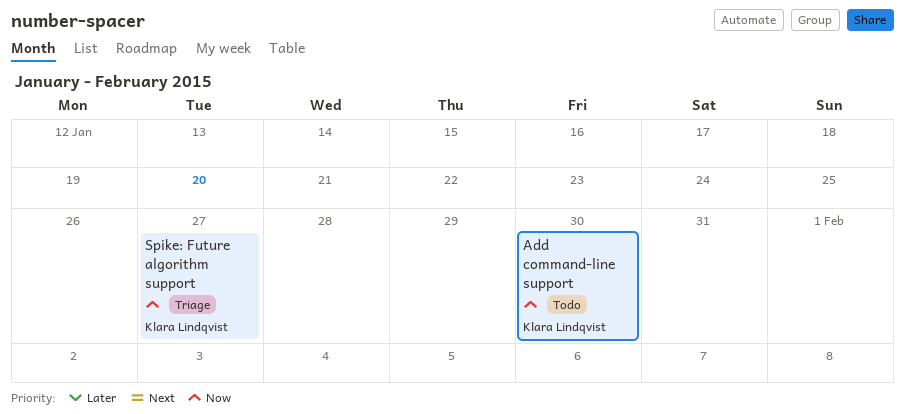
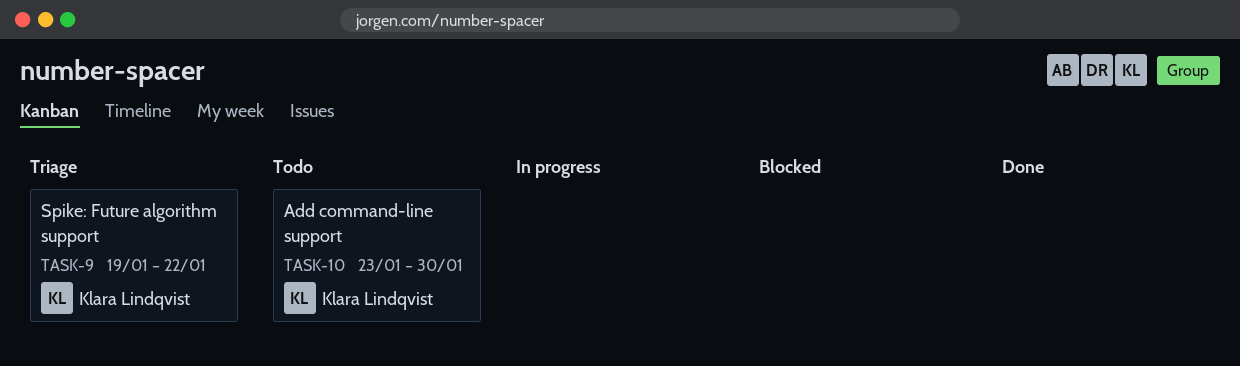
Spike: Future algorithm support, due: Jan 27 -> Jan 22

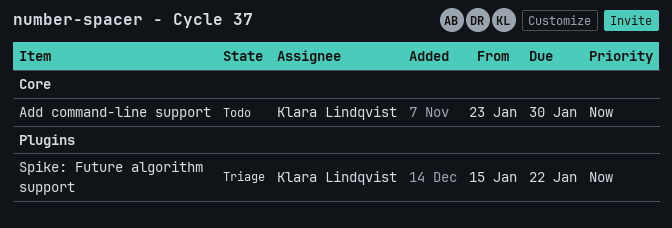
Spike: Future algorithm support, start: Jan 19 -> Jan 15

